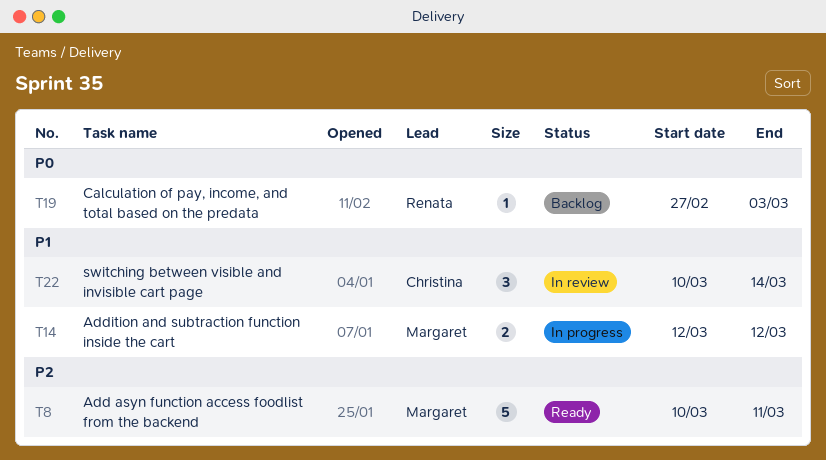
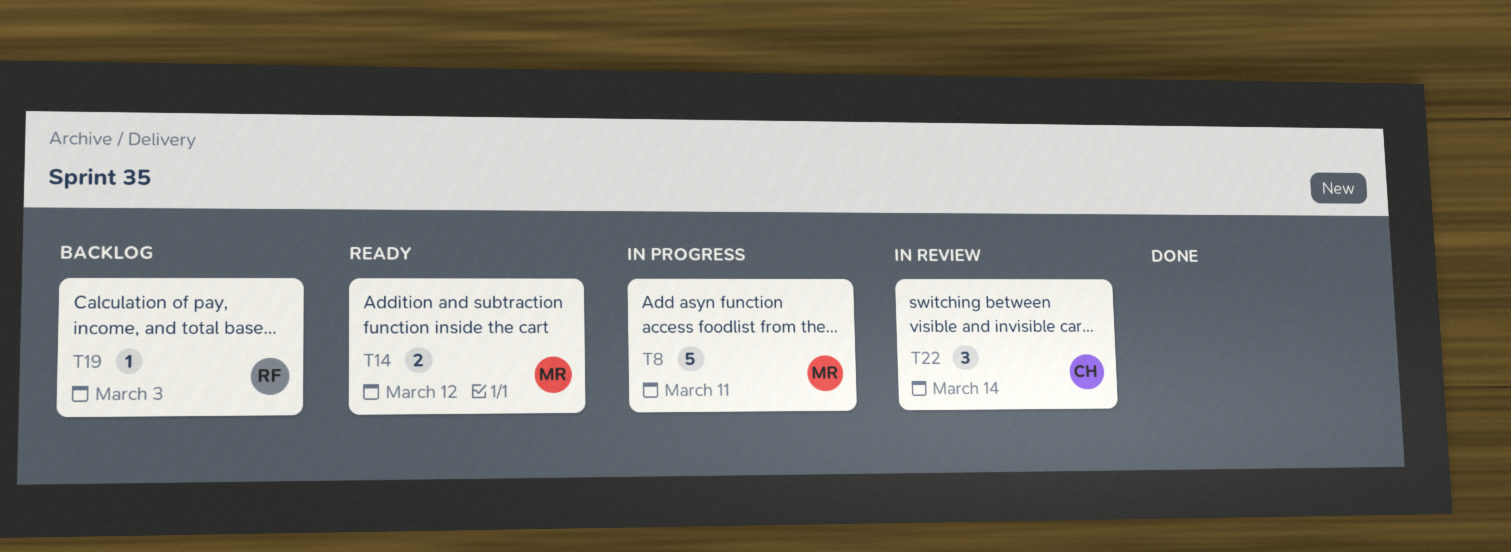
T8, status: Ready -> In progress
T14, status: In progress -> Ready

